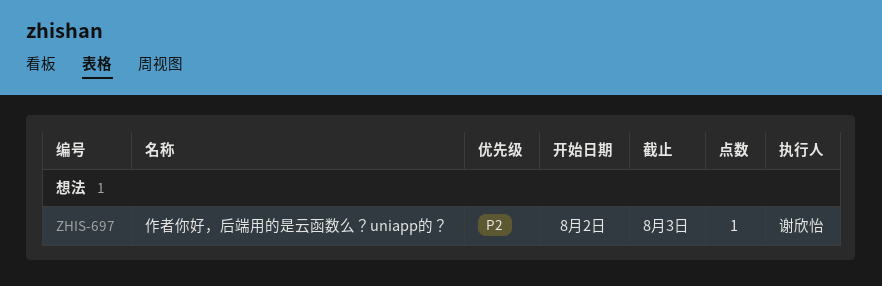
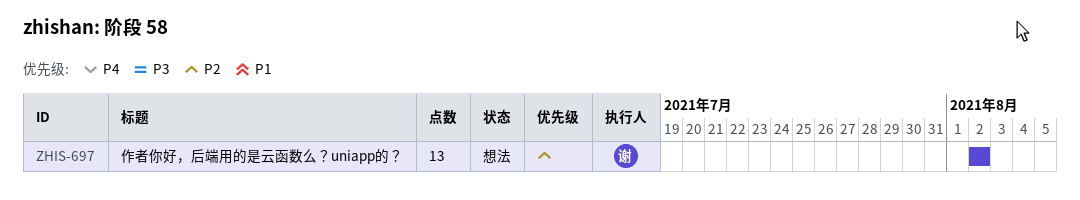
ZHIS-697, estimate: 1 -> 13
ZHIS-697, due: Aug 3 -> Aug 2

